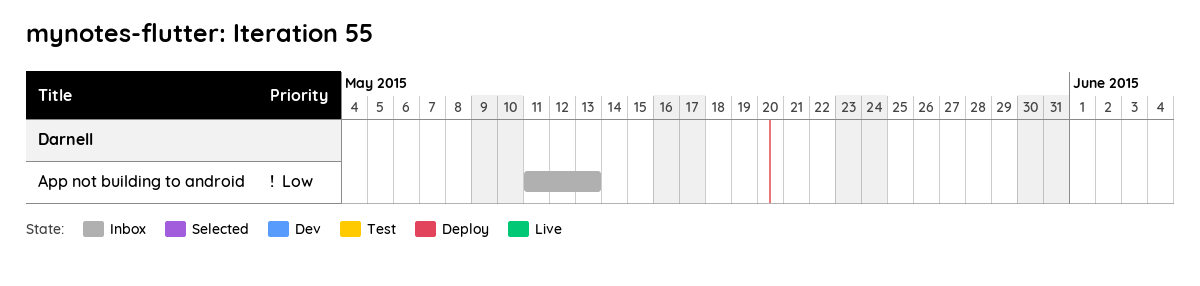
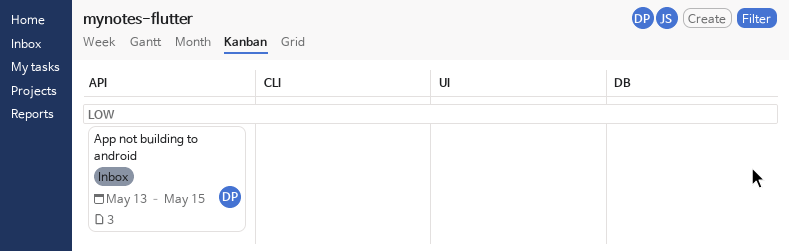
App not building to android, start: May 11 -> May 13
App not building to android, due: May 13 -> May 15

